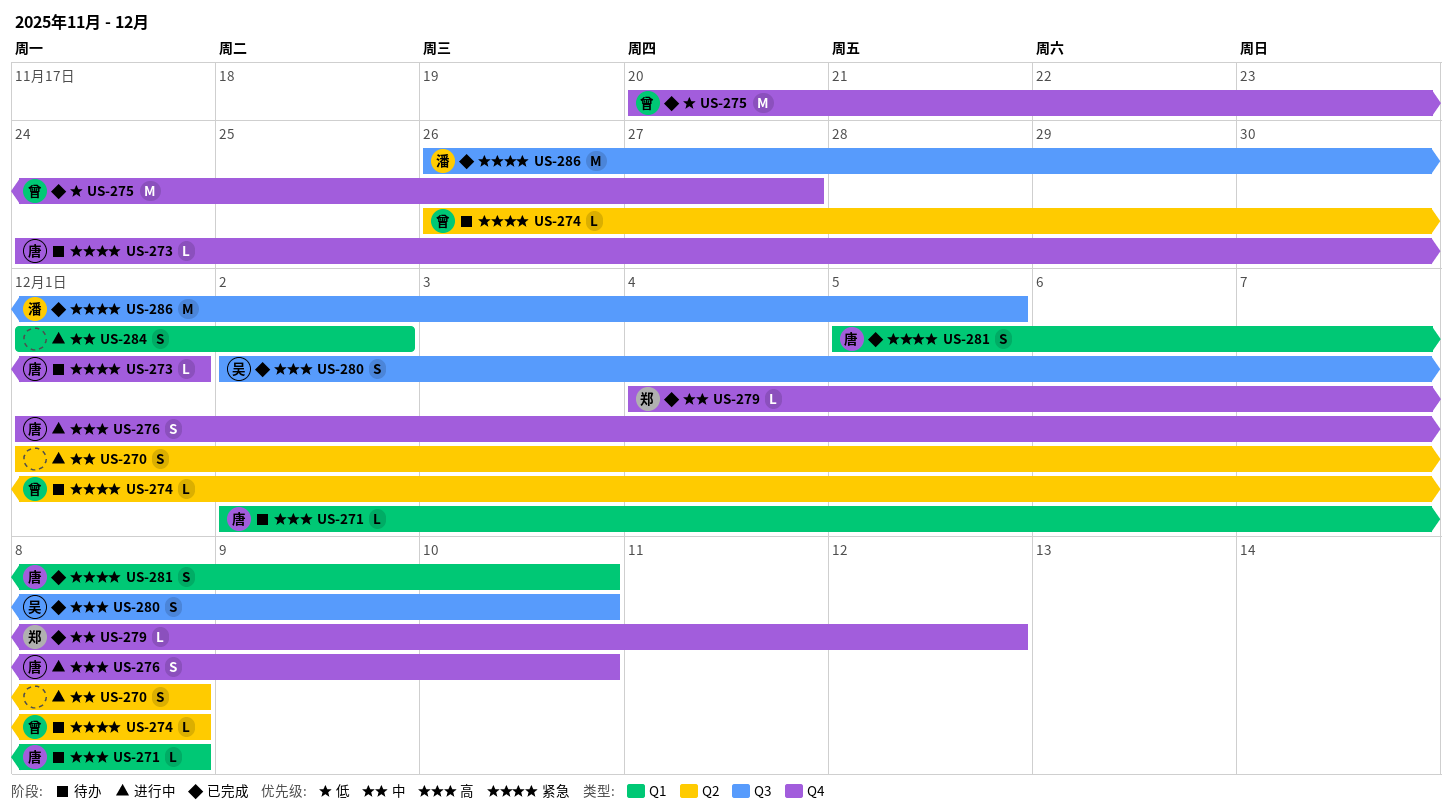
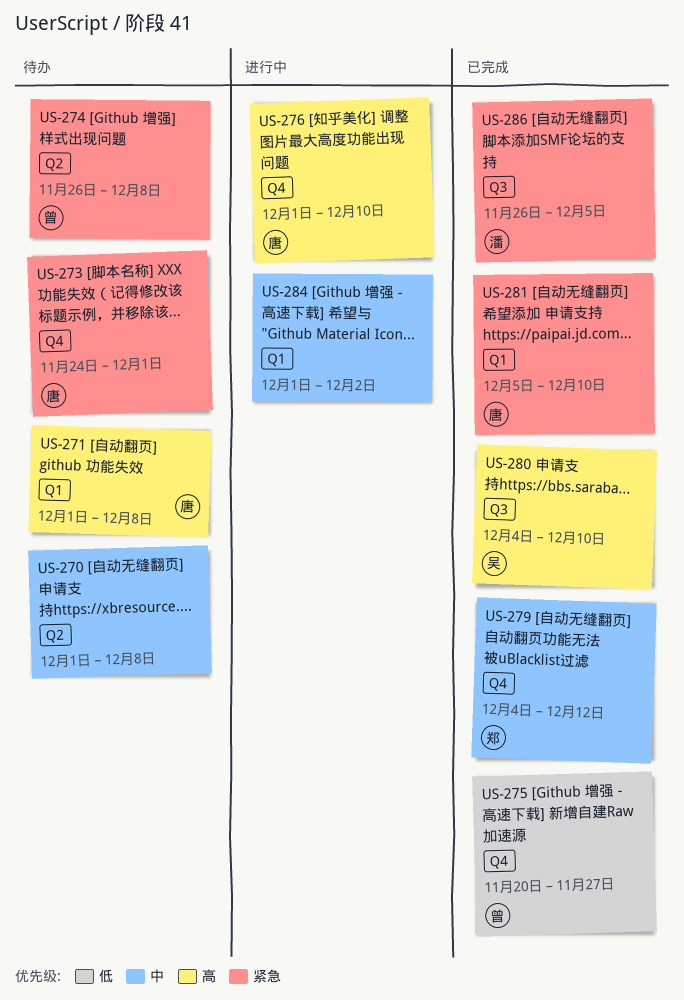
US-270, status: 进行中 -> 待办
US-271, start: Dec 2 -> Dec 1
US-280, start: Dec 2 -> Dec 4

